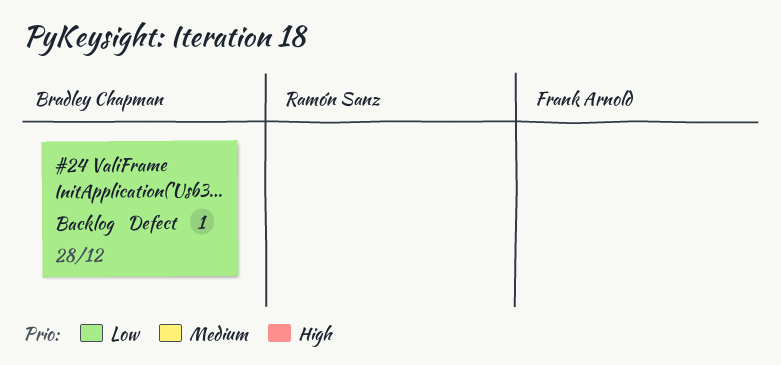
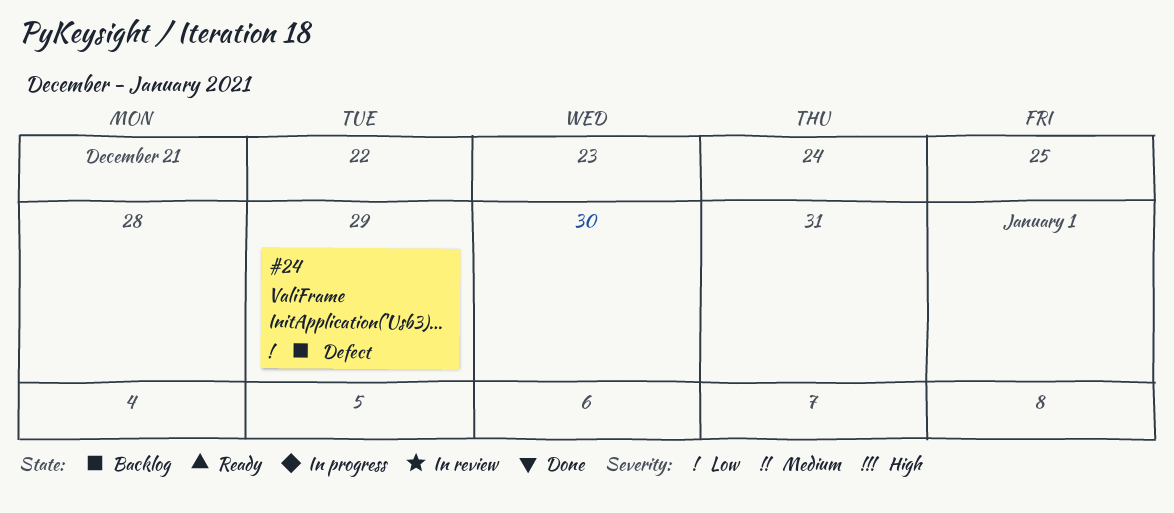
#24, due: Dec 28 -> Dec 29

